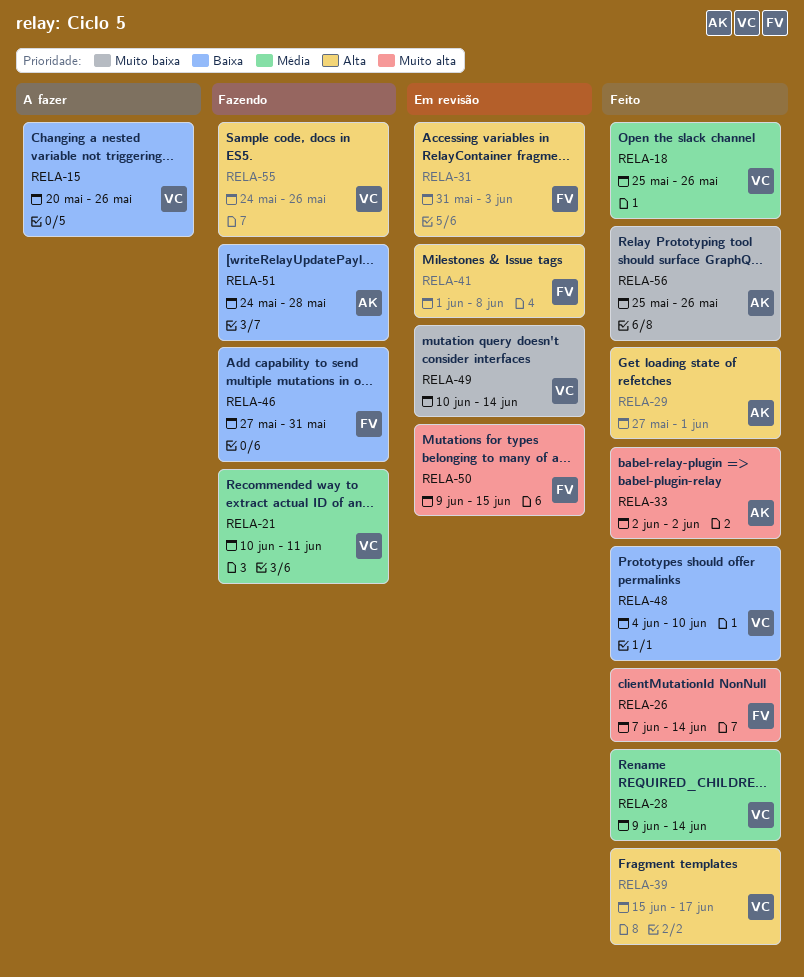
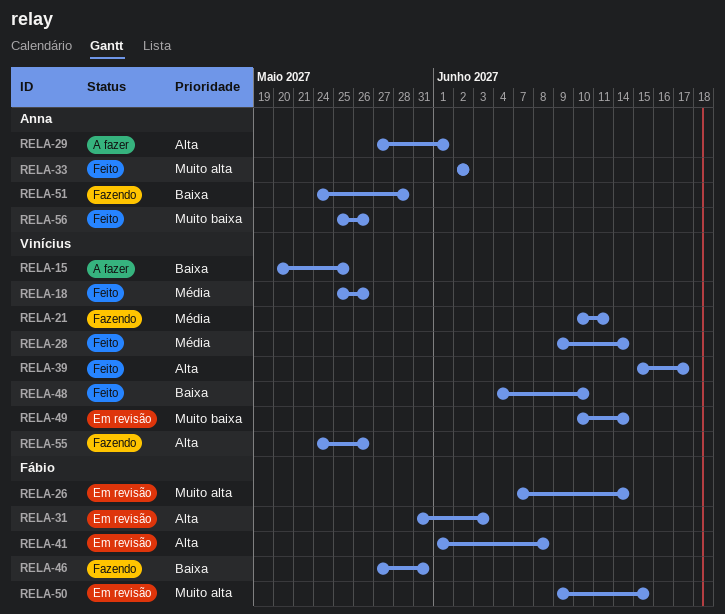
RELA-15, due: May 26 -> May 25
RELA-26, status: Feito -> Em revisão
RELA-29, status: Feito -> A fazer

